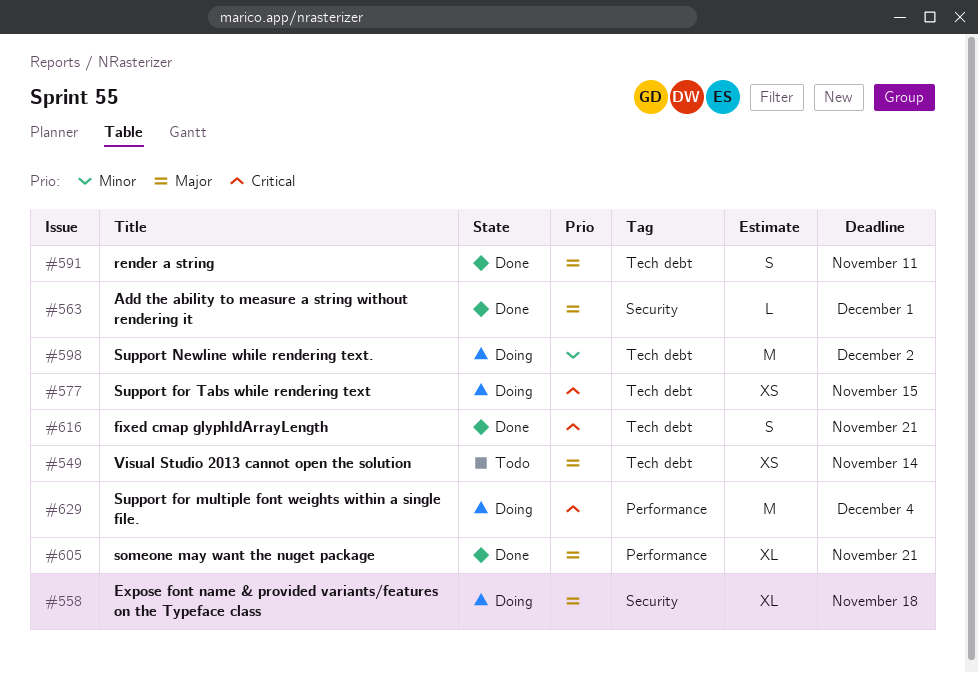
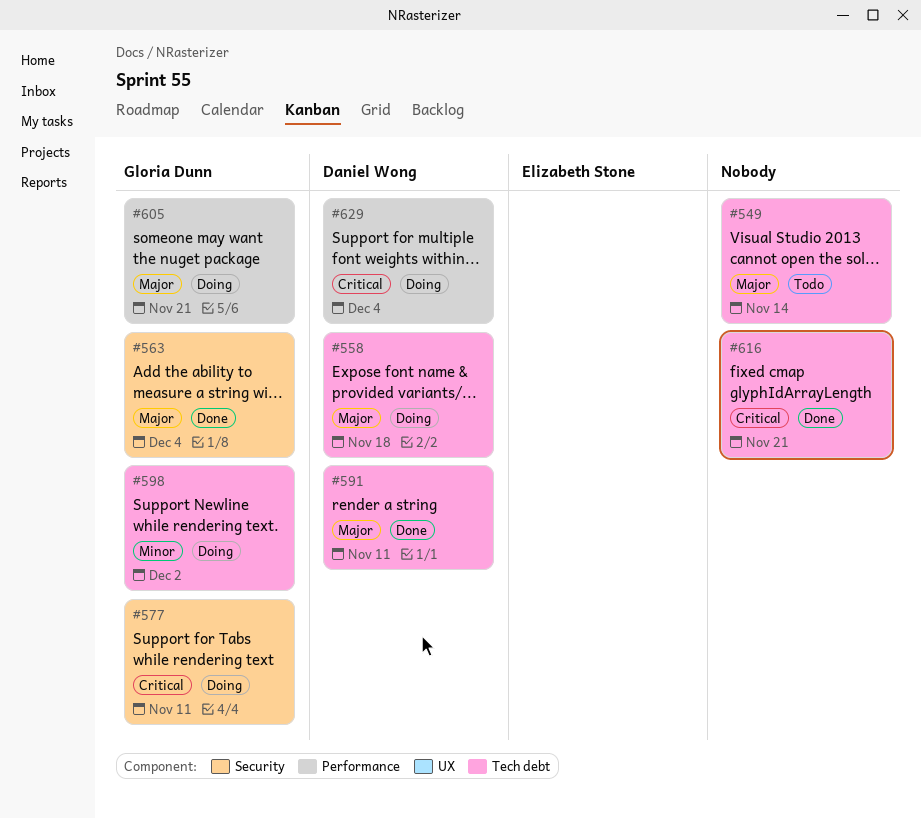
#558, label: Security -> Tech debt
#563, due: Dec 1 -> Dec 4
#577, label: Tech debt -> Security
#577, due: Nov 15 -> Nov 11
#605, status: Done -> Doing

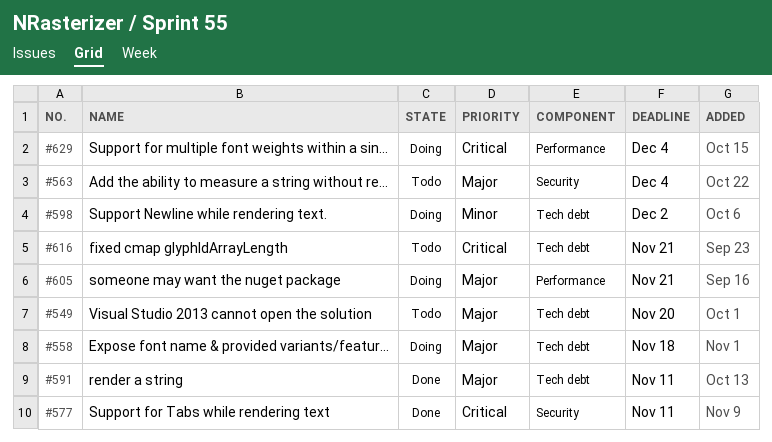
#549, due: Nov 14 -> Nov 20
#563, status: Done -> Todo
#577, status: Doing -> Done
#616, status: Done -> Todo

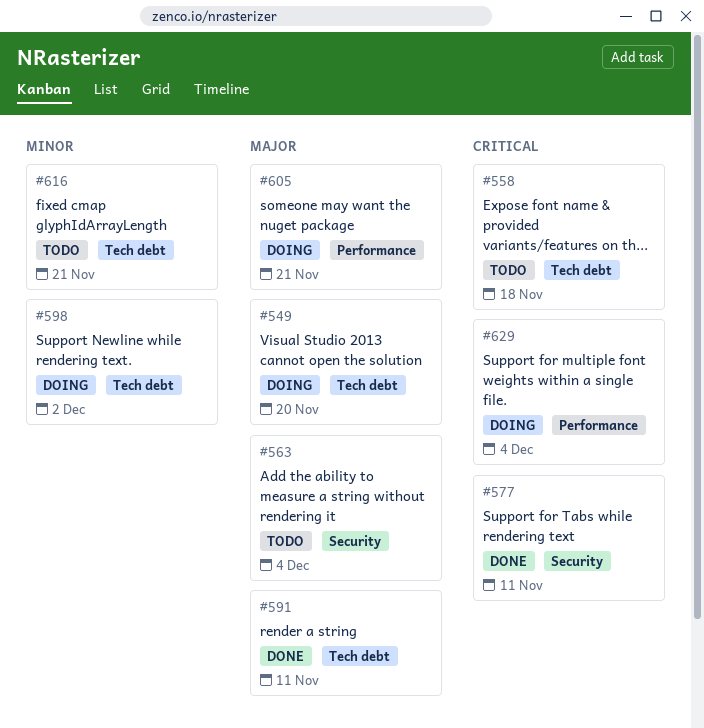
#549, status: Todo -> Doing
#558, status: Doing -> Todo
#558, priority: Major -> Critical
#616, priority: Critical -> Minor

